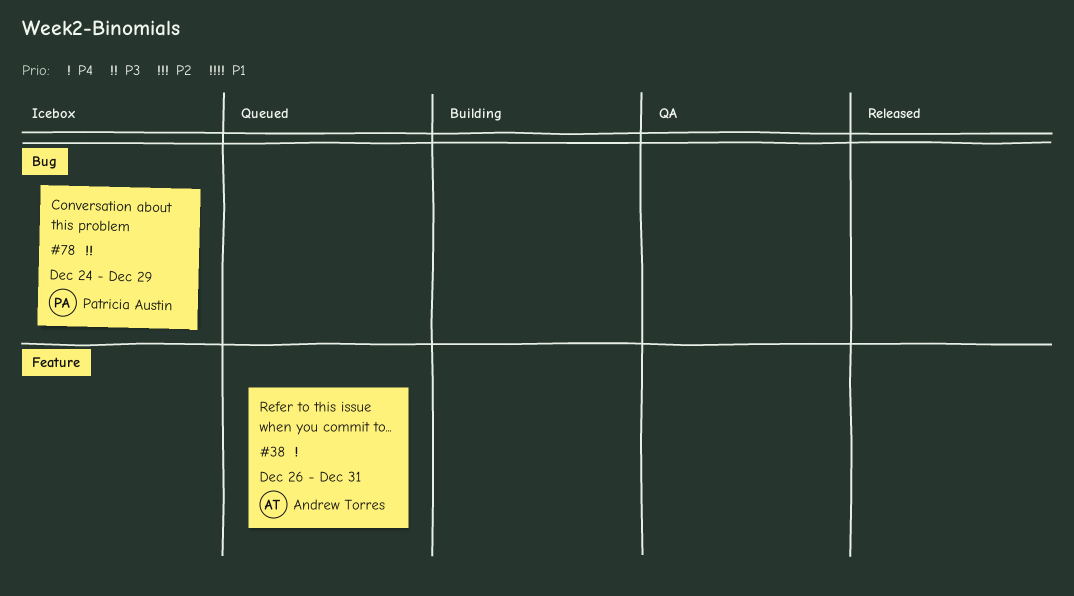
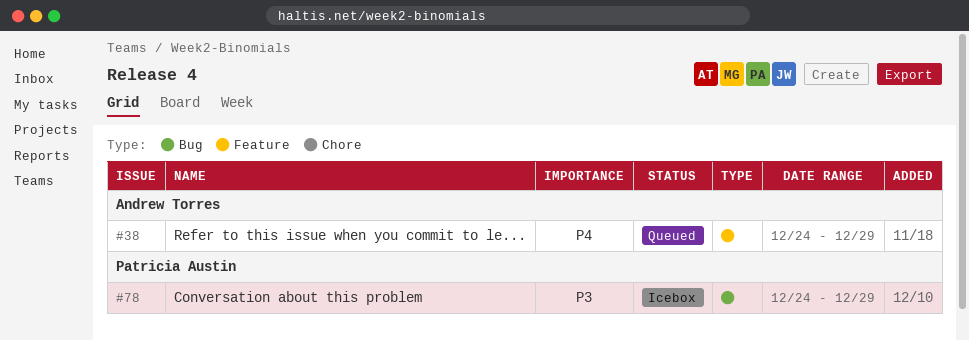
#38, start: Dec 26 -> Dec 24
#38, due: Dec 31 -> Dec 29

